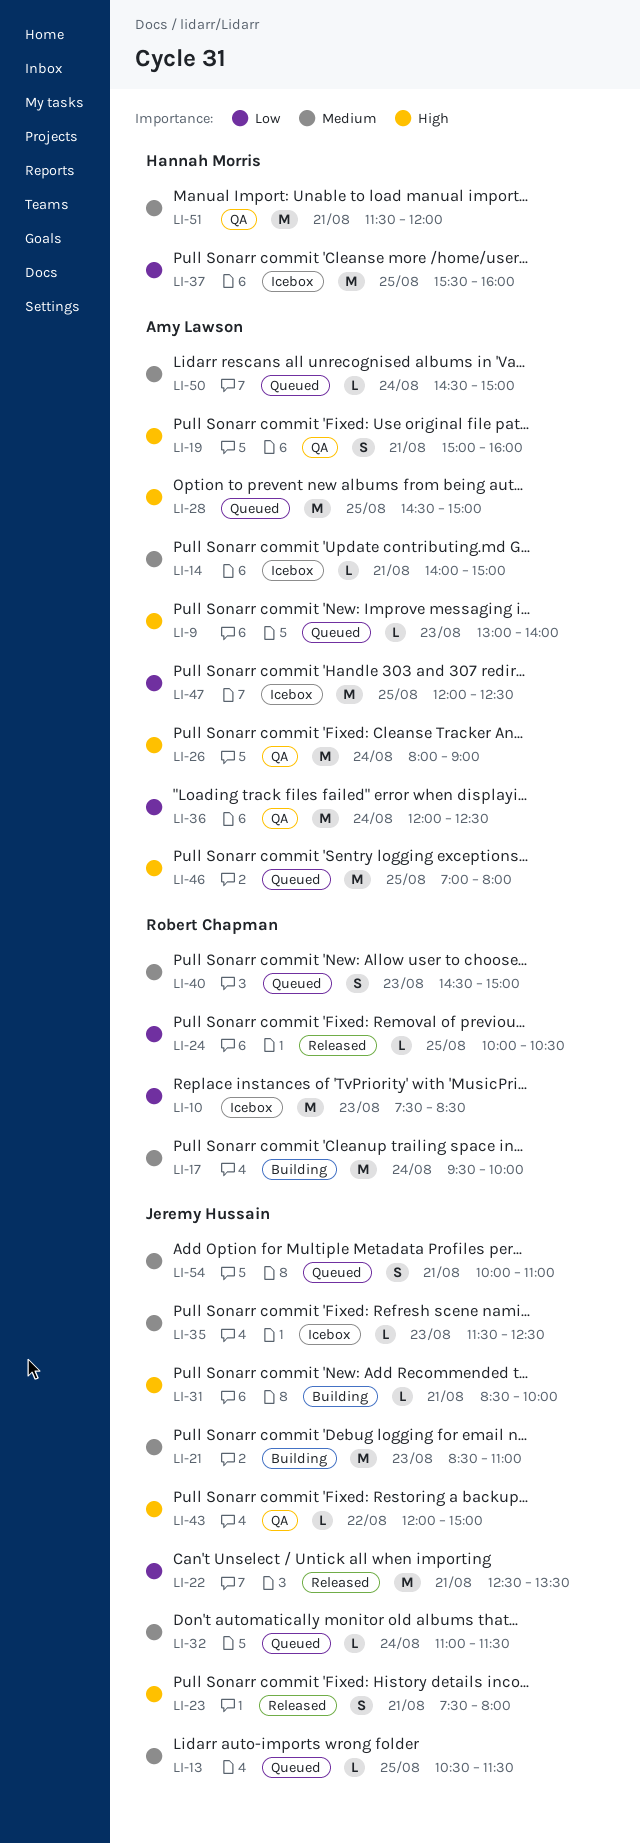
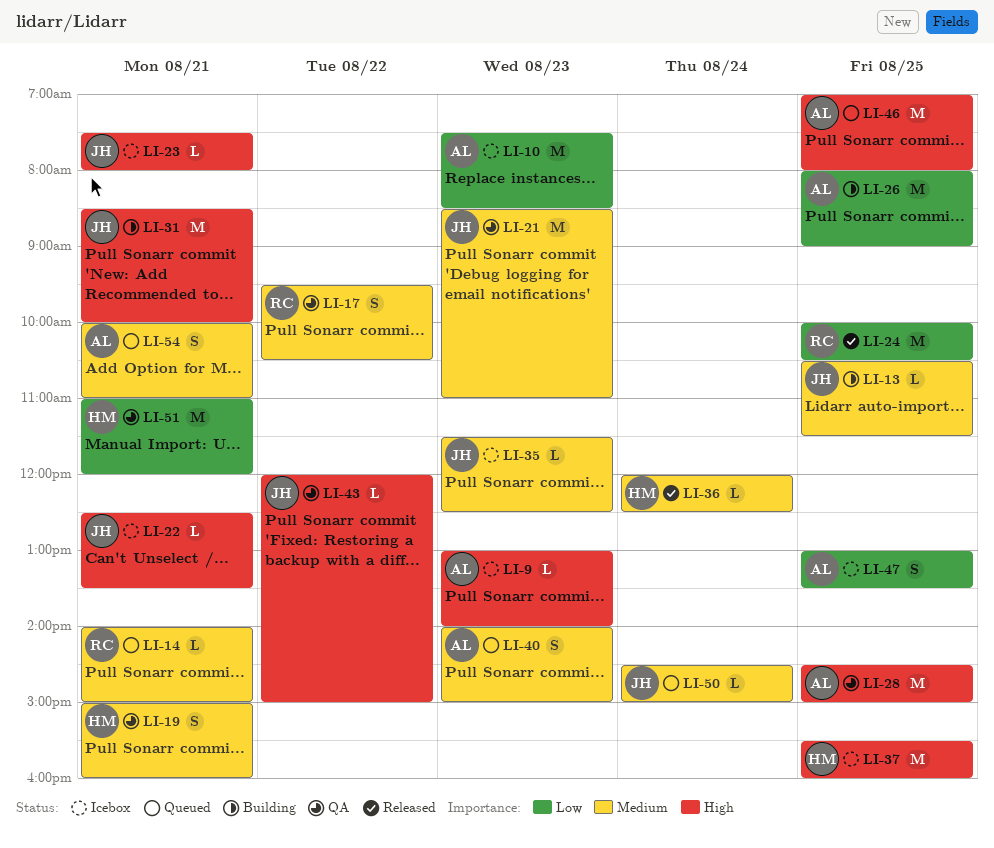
LI-9, status: Queued -> Icebox
LI-10, owner: Robert Chapman -> Amy Lawson
LI-13, status: Queued -> Building
LI-14, status: Icebox -> Queued
LI-14, owner: Amy Lawson -> Robert Chapman
LI-17, status: Building -> QA
LI-17, estimate: M -> S
LI-17, day: Aug 24 -> Aug 22
LI-17, ends: 10:00 -> 10:30
LI-19, owner: Amy Lawson -> Hannah Morris
LI-19, priority: High -> Medium
LI-21, status: Building -> QA
LI-22, status: Released -> Icebox
LI-22, priority: Low -> High
LI-22, estimate: M -> L
LI-23, status: Released -> Icebox
LI-23, estimate: S -> L
LI-24, estimate: L -> M
LI-26, status: QA -> Building
LI-26, priority: High -> Low
LI-26, day: Aug 24 -> Aug 25
LI-28, status: Queued -> QA
LI-31, estimate: L -> M
LI-32: present -> none
LI-36, status: QA -> Released
LI-36, owner: Amy Lawson -> Hannah Morris
LI-36, priority: Low -> Medium
LI-36, estimate: M -> L
LI-37, priority: Low -> High
LI-40, owner: Robert Chapman -> Amy Lawson
LI-40, begins: 14:30 -> 14:00
LI-47, estimate: M -> S
LI-47, begins: 12:00 -> 13:00
LI-47, ends: 12:30 -> 13:30
LI-50, owner: Amy Lawson -> Jeremy Hussain
LI-51, priority: Medium -> Low
LI-51, begins: 11:30 -> 11:00
LI-54, owner: Jeremy Hussain -> Amy Lawson

